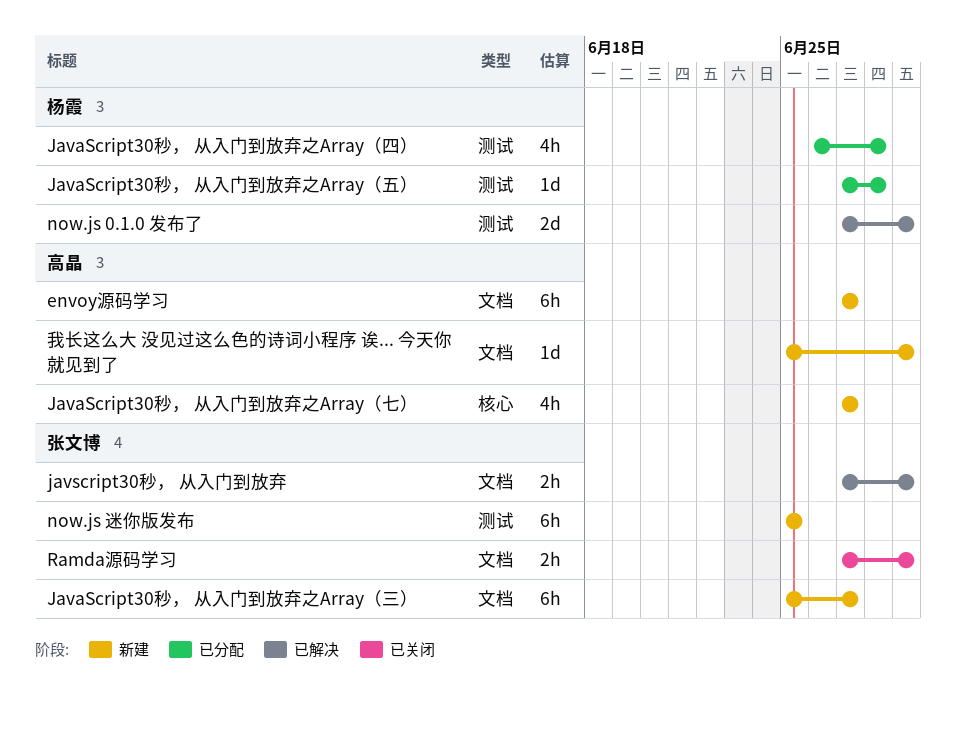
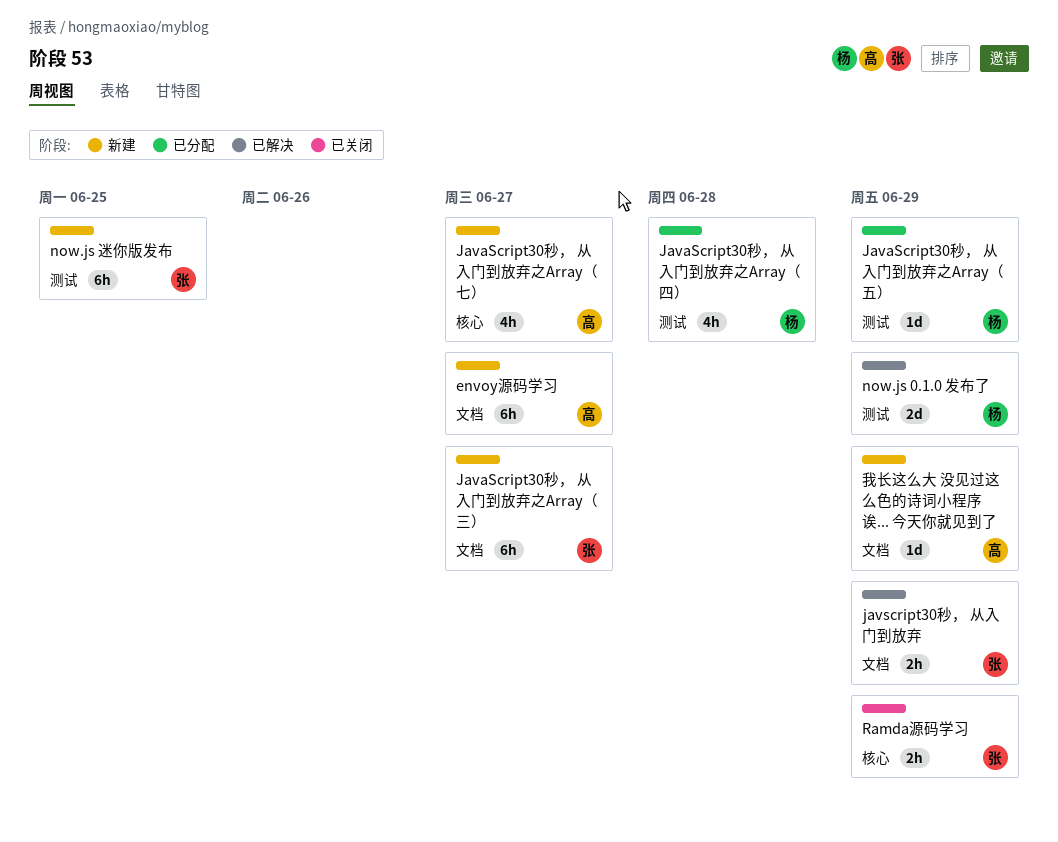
JavaScript30秒， 从入门到放弃之Array（五）, due: Jun 28 -> Jun 29
Ramda源码学习, label: 文档 -> 核心

